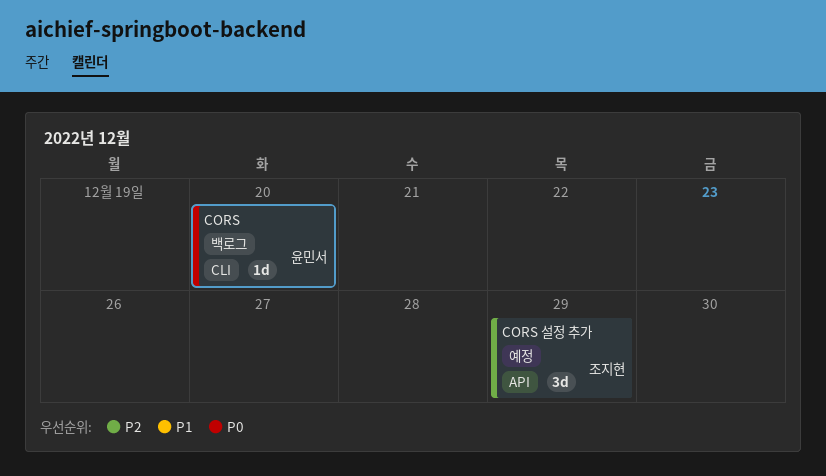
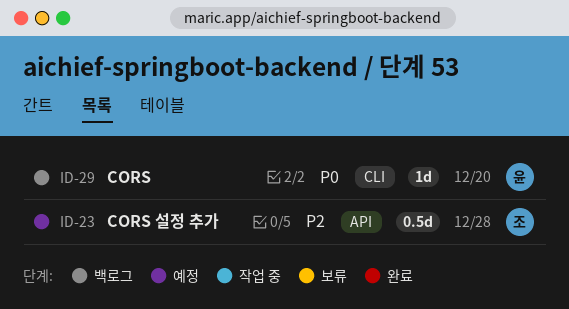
CORS 설정 추가, estimate: 3d -> 0.5d
CORS 설정 추가, due: Dec 29 -> Dec 28

